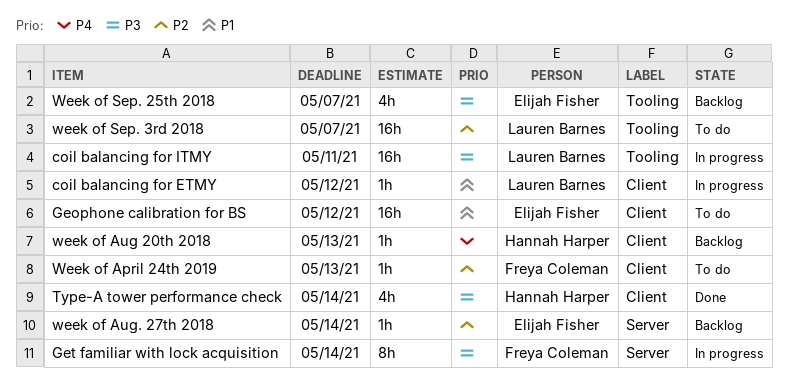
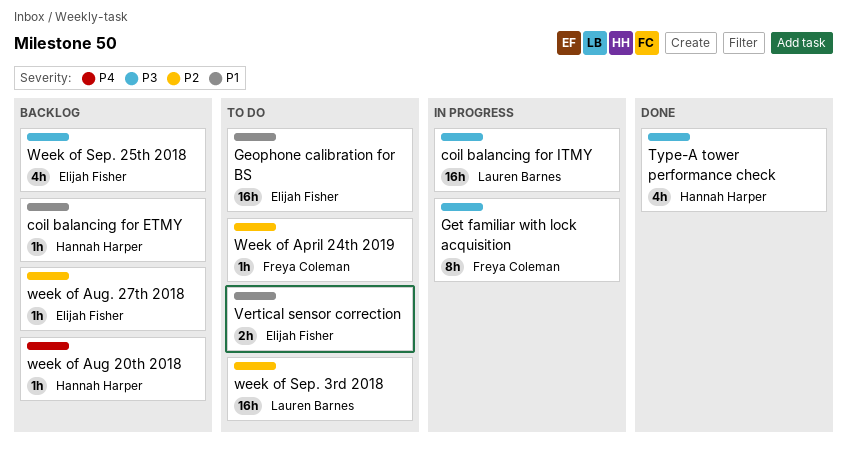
coil balancing for ETMY, status: In progress -> Backlog
coil balancing for ETMY, owner: Lauren Barnes -> Hannah Harper
Vertical sensor correction: none -> present

